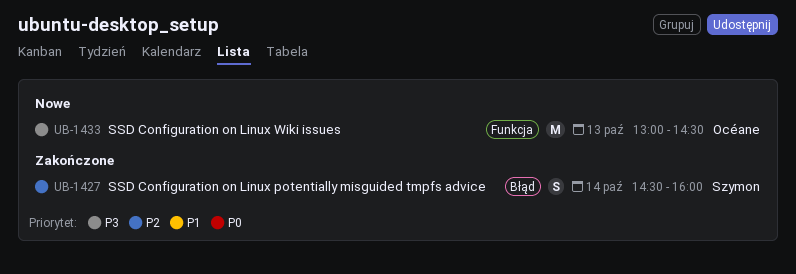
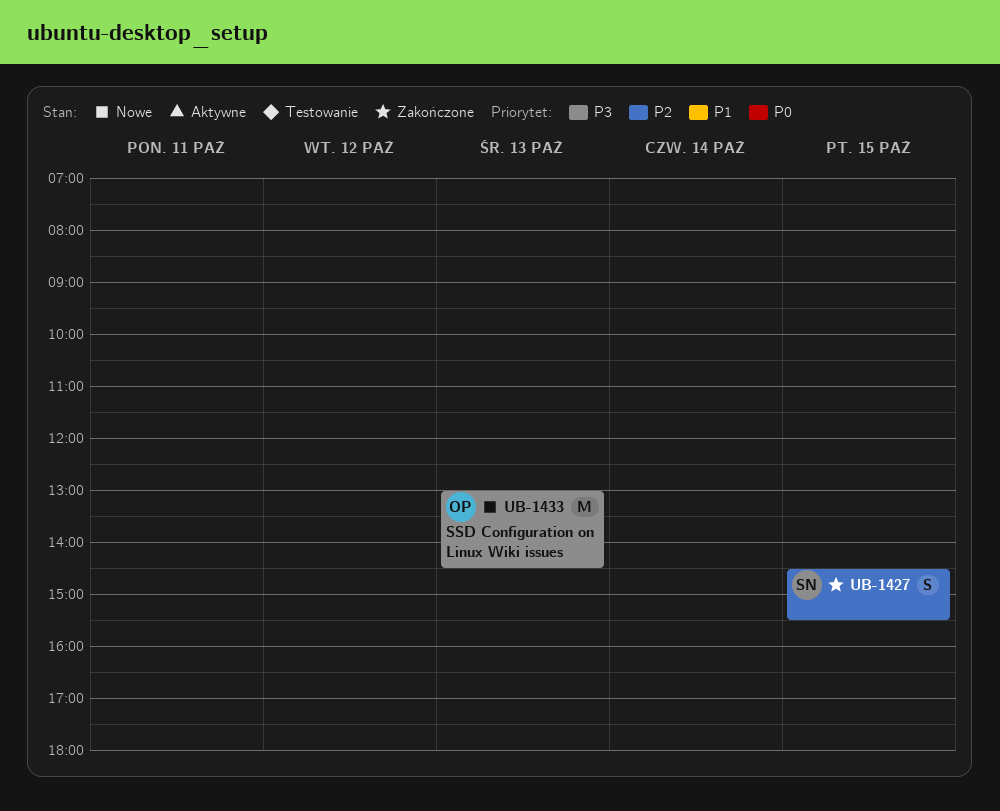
UB-1427, day: Oct 14 -> Oct 15
UB-1427, ends: 16:00 -> 15:30

